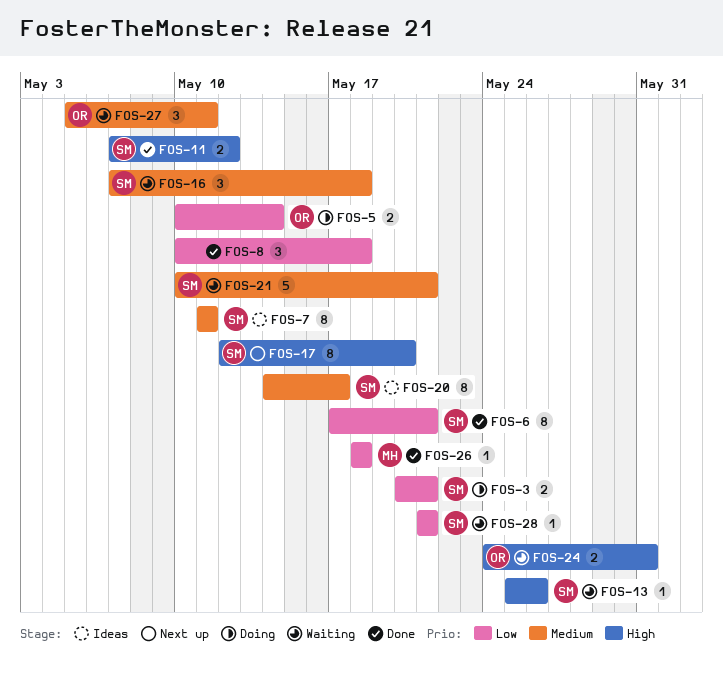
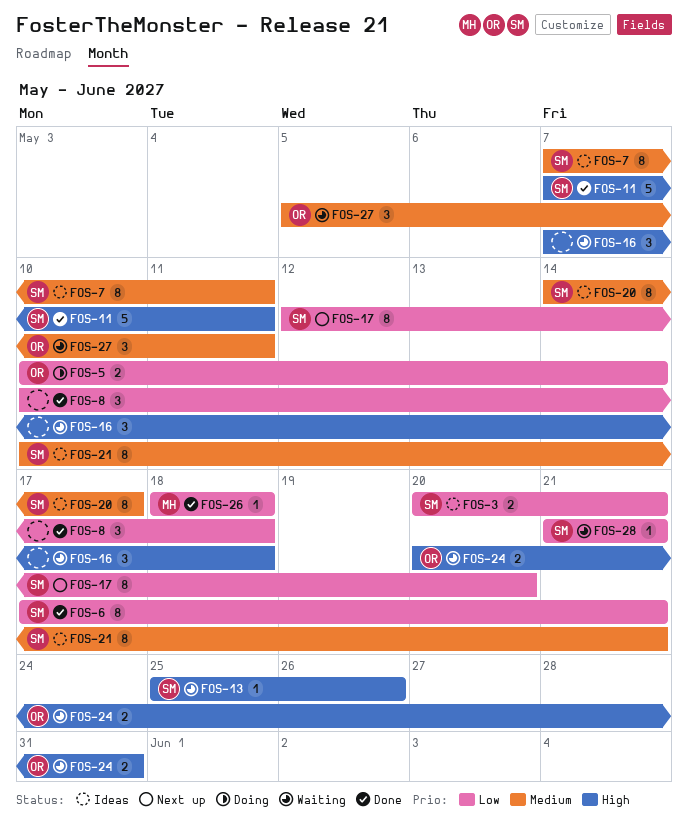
FOS-3, status: Doing -> Ideas
FOS-7, start: May 11 -> May 7
FOS-11, estimate: 2 -> 5
FOS-11, due: May 12 -> May 11
FOS-16, owner: SM -> none
FOS-16, priority: Medium -> High
FOS-17, priority: High -> Low
FOS-21, status: Waiting -> Ideas
FOS-21, estimate: 5 -> 8
FOS-24, start: May 24 -> May 20

